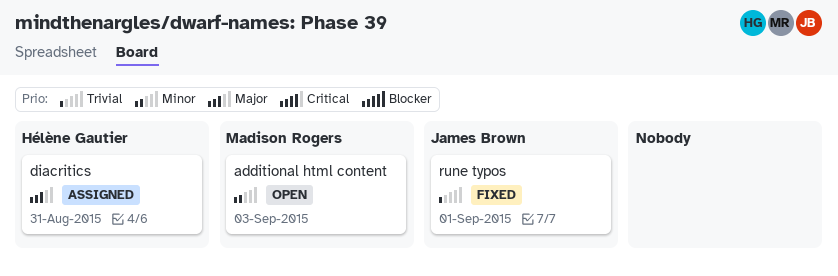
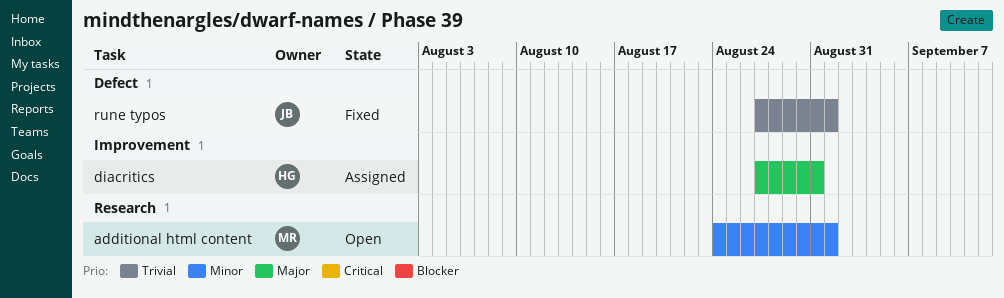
additional html content, due: Sep 3 -> Sep 1

